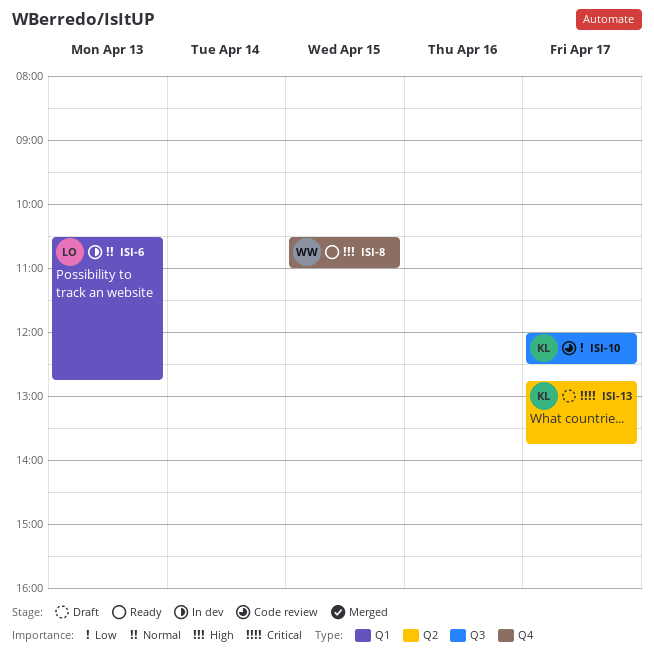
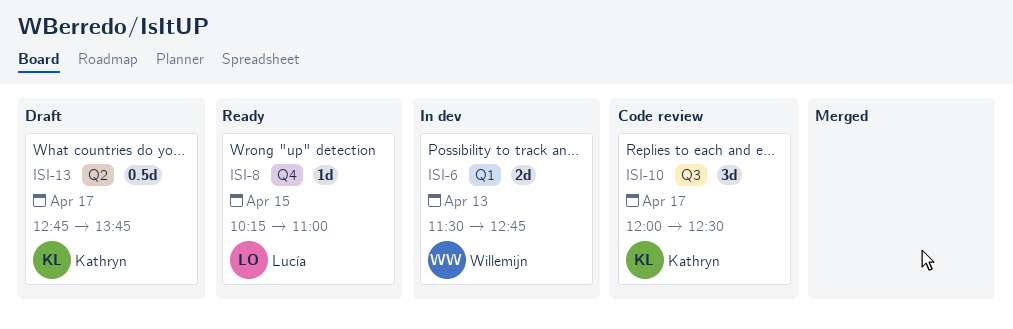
ISI-6, owner: Lucía -> Willemijn
ISI-6, begins: 10:30 -> 11:30
ISI-8, owner: Willemijn -> Lucía
ISI-8, begins: 10:30 -> 10:15

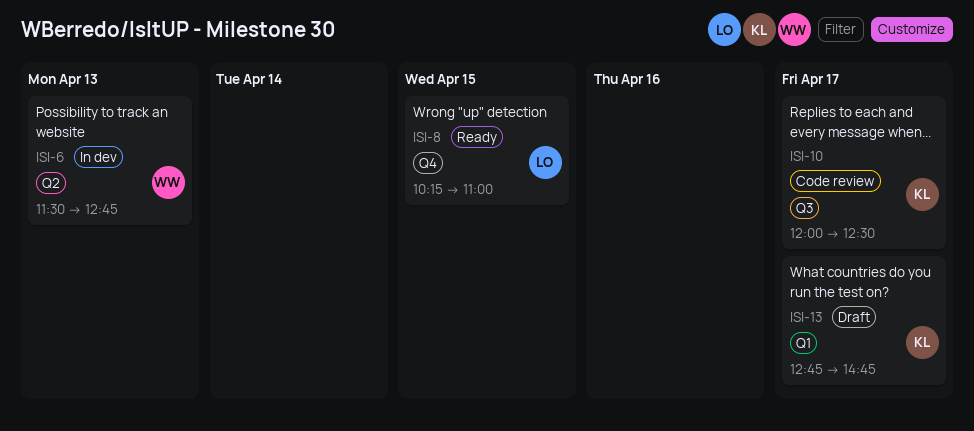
ISI-6, label: Q1 -> Q2
ISI-13, label: Q2 -> Q1
ISI-13, ends: 13:45 -> 14:45

